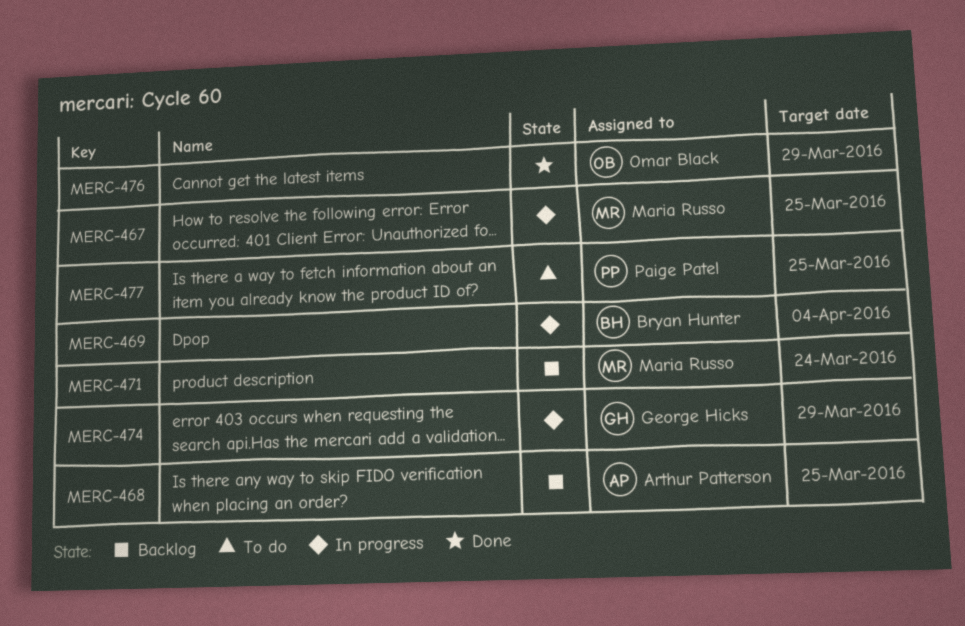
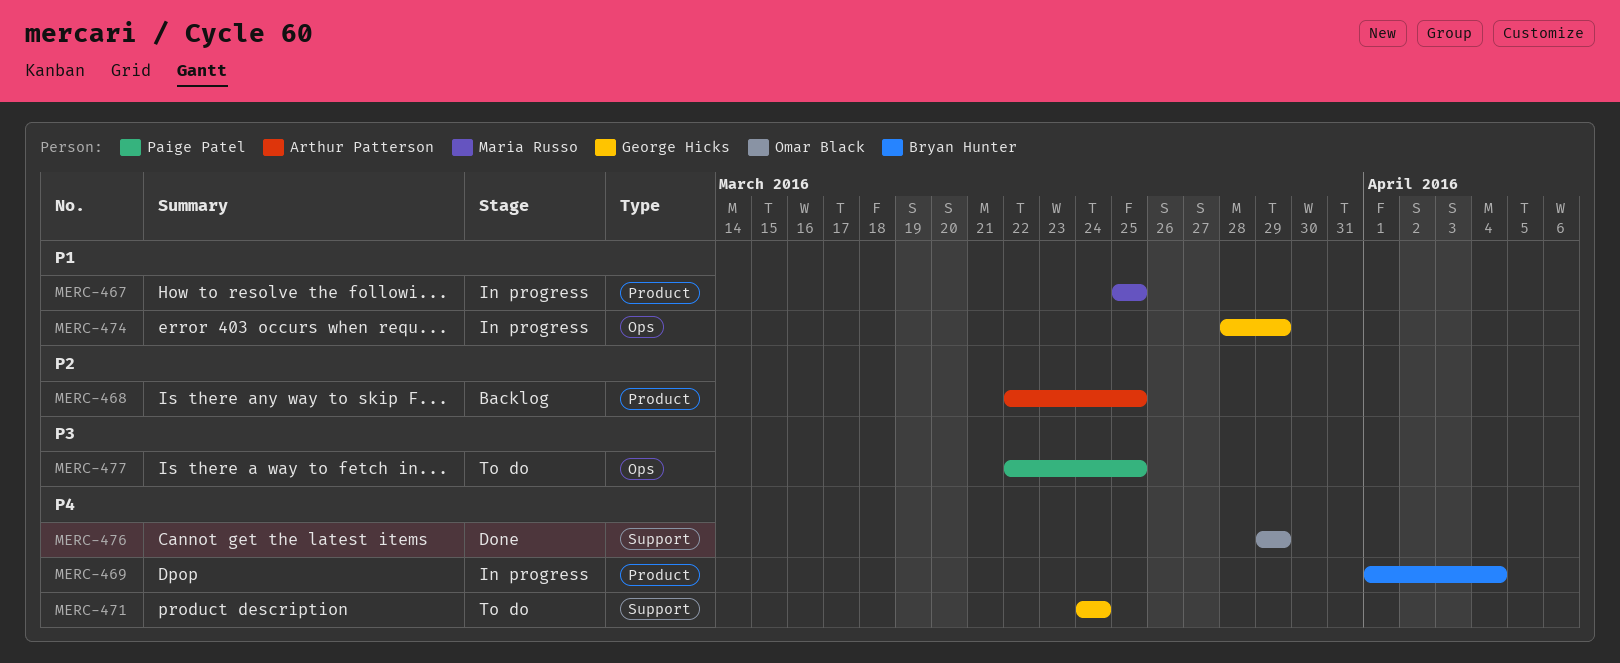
MERC-471, status: Backlog -> To do
MERC-471, owner: Maria Russo -> George Hicks

